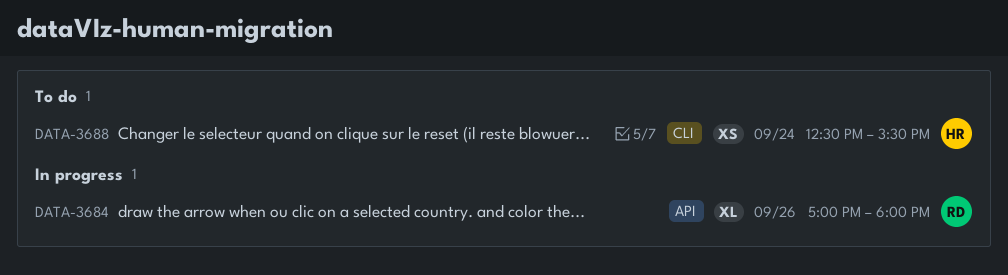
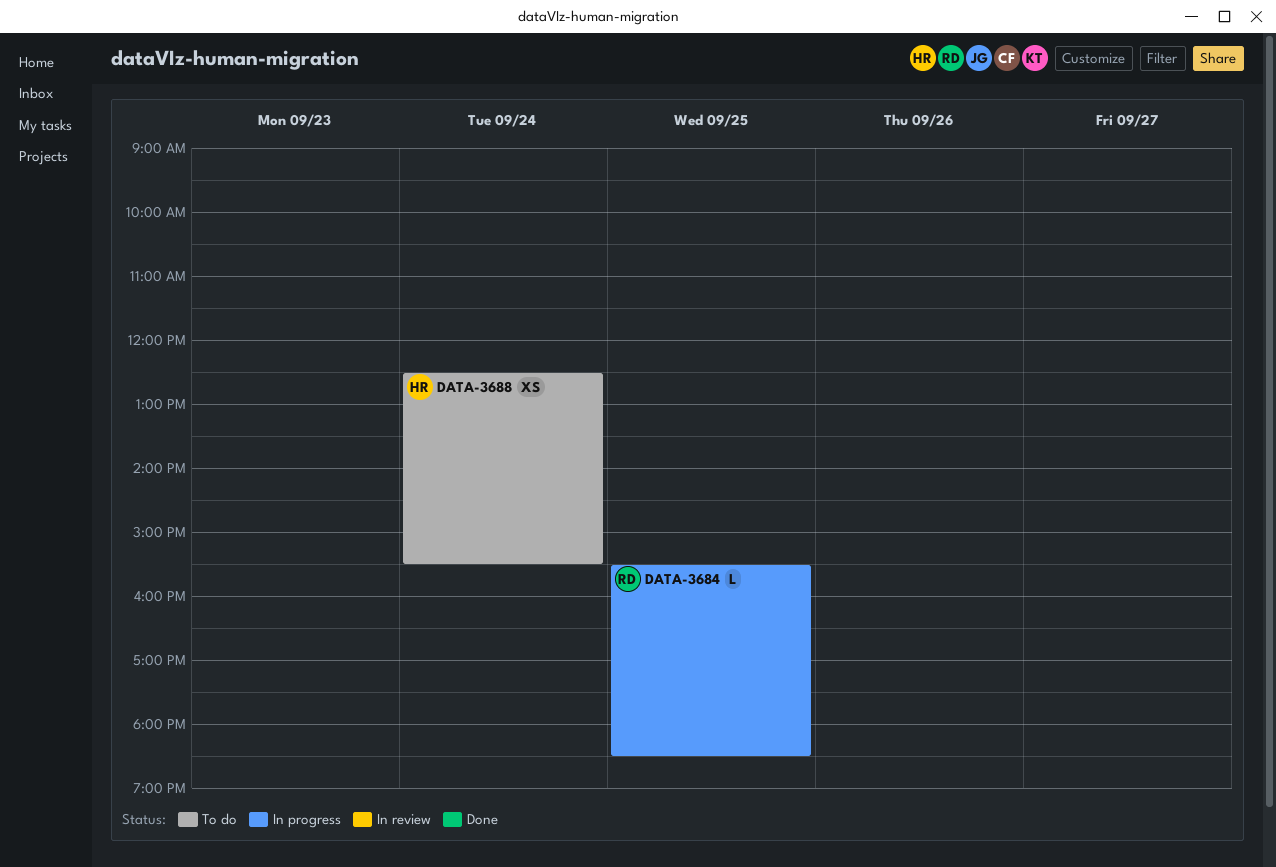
DATA-3684, estimate: XL -> L
DATA-3684, day: Sep 26 -> Sep 25
DATA-3684, begins: 17:00 -> 15:30
DATA-3684, ends: 18:00 -> 18:30

